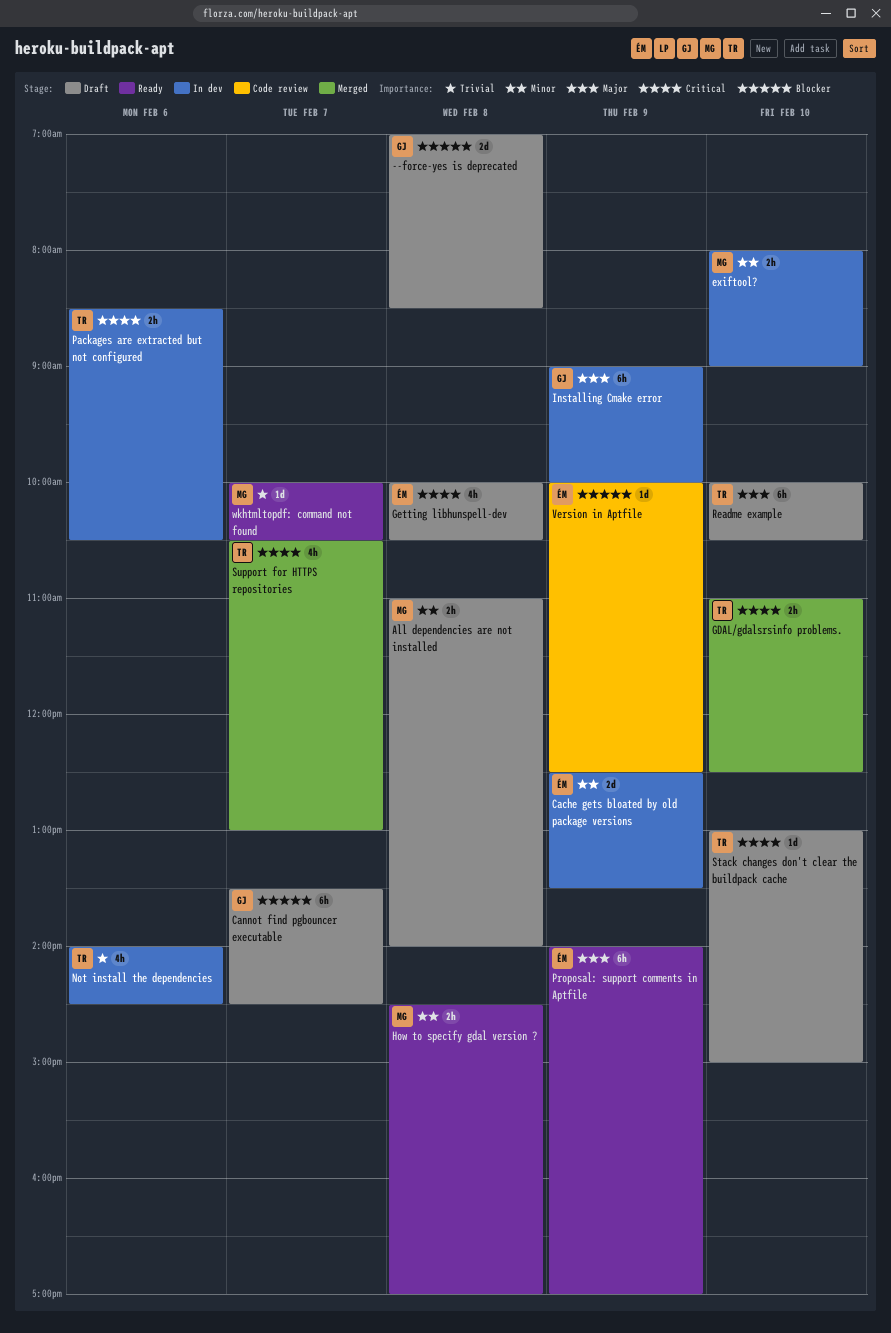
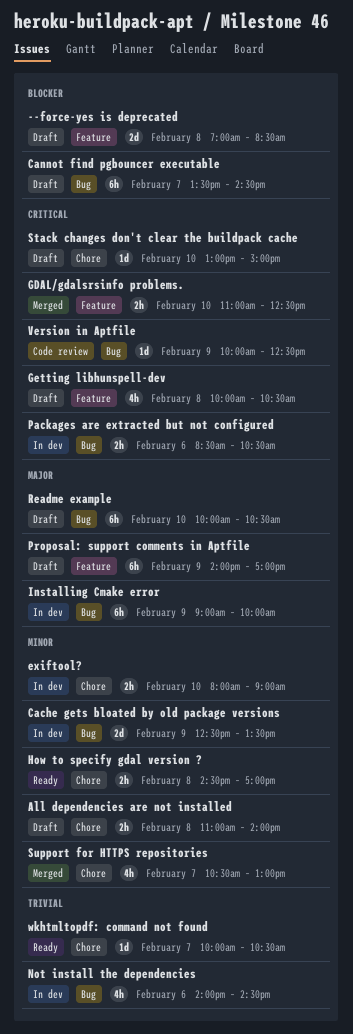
Proposal: support comments in Aptfile, status: Ready -> Draft
Support for HTTPS repositories, priority: Critical -> Minor
Version in Aptfile, priority: Blocker -> Critical

